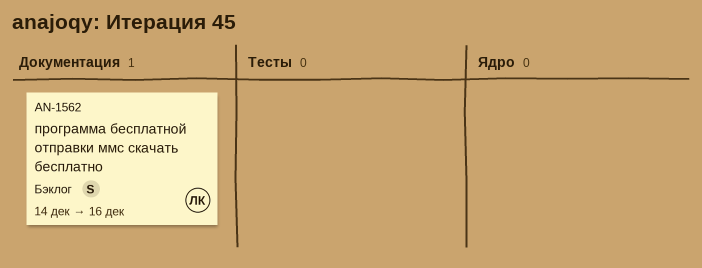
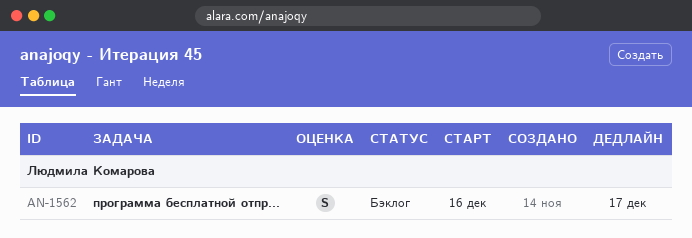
AN-1562, start: Dec 14 -> Dec 16
AN-1562, due: Dec 16 -> Dec 17

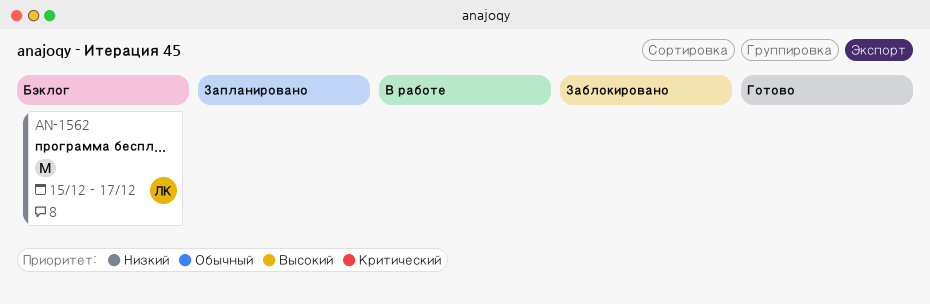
AN-1562, estimate: S -> M
AN-1562, start: Dec 16 -> Dec 15

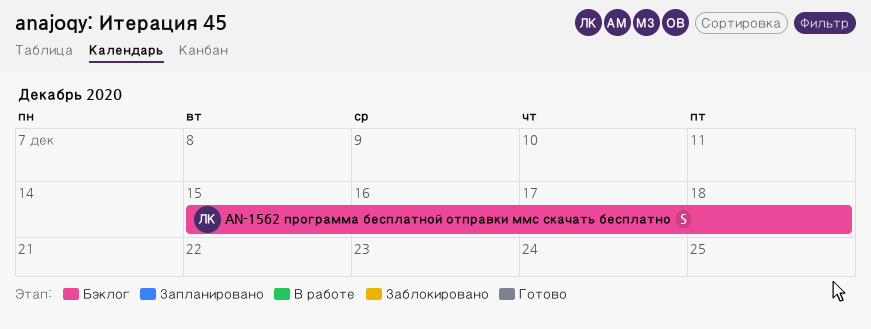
AN-1562, estimate: M -> S
AN-1562, due: Dec 17 -> Dec 18

